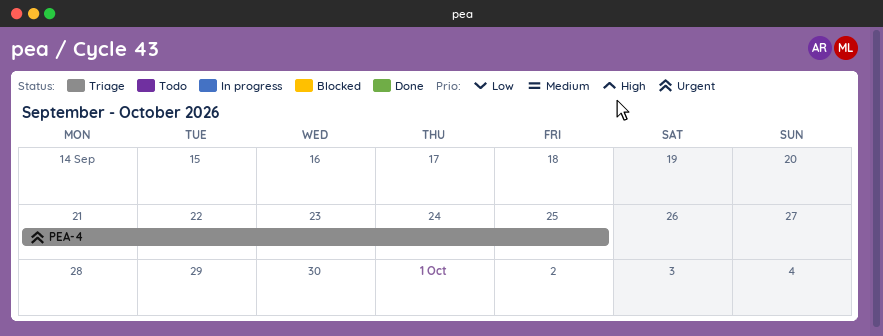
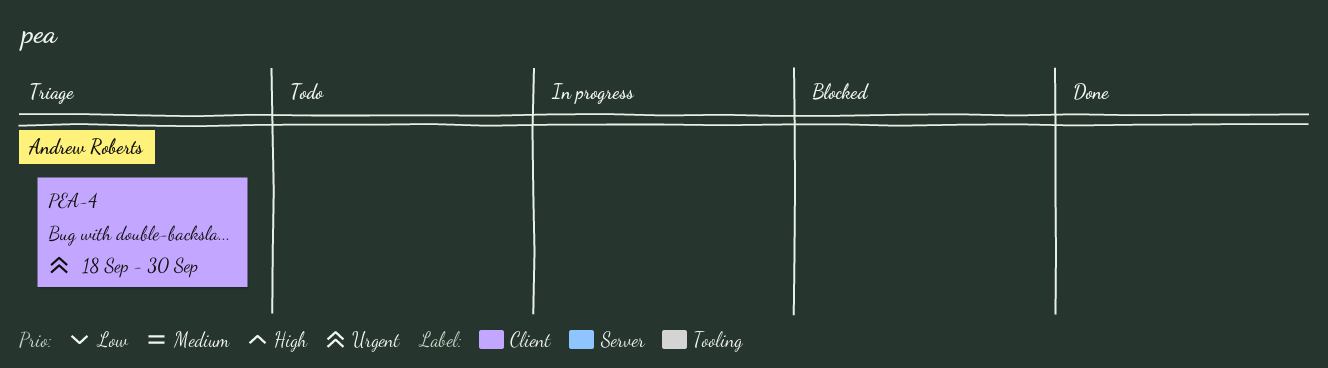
PEA-4, start: Sep 21 -> Sep 18
PEA-4, due: Sep 25 -> Sep 30

